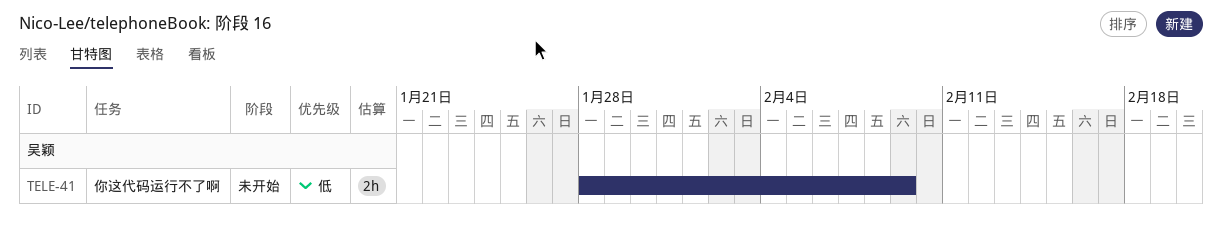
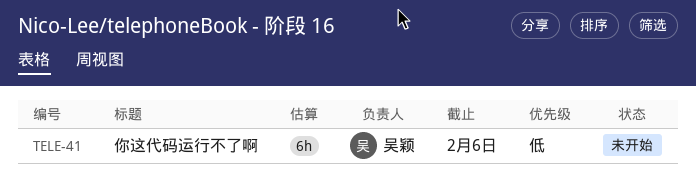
TELE-41, estimate: 2h -> 6h
TELE-41, due: Feb 9 -> Feb 6

